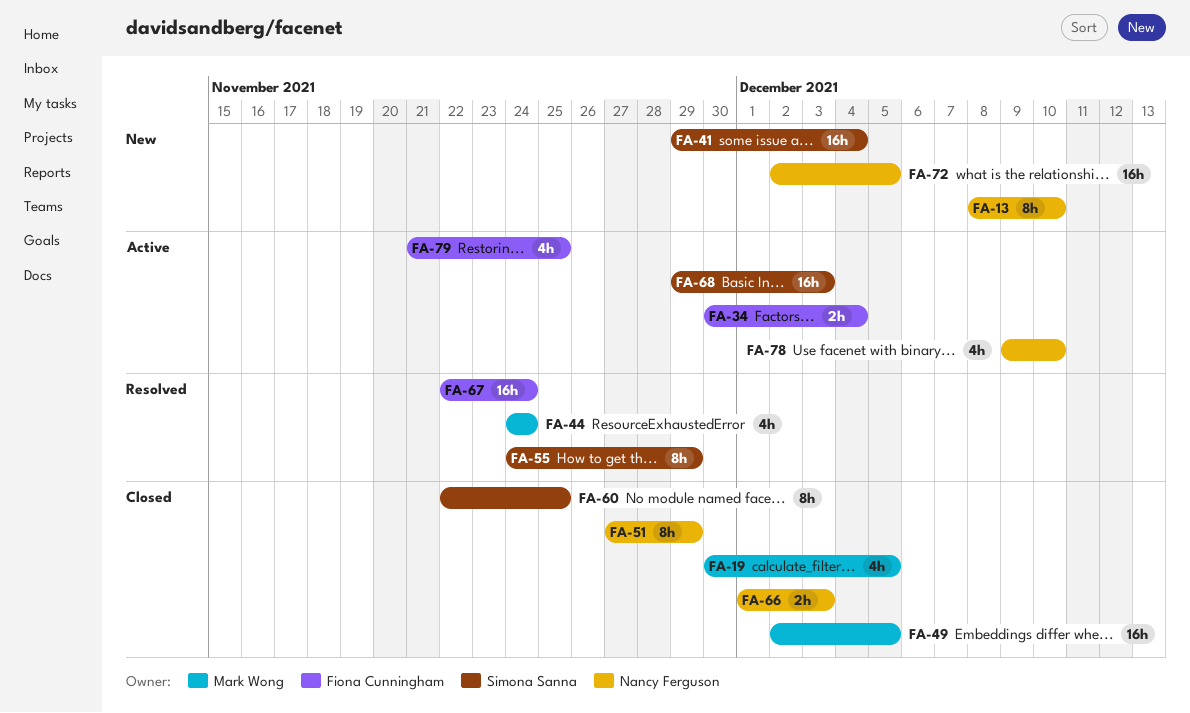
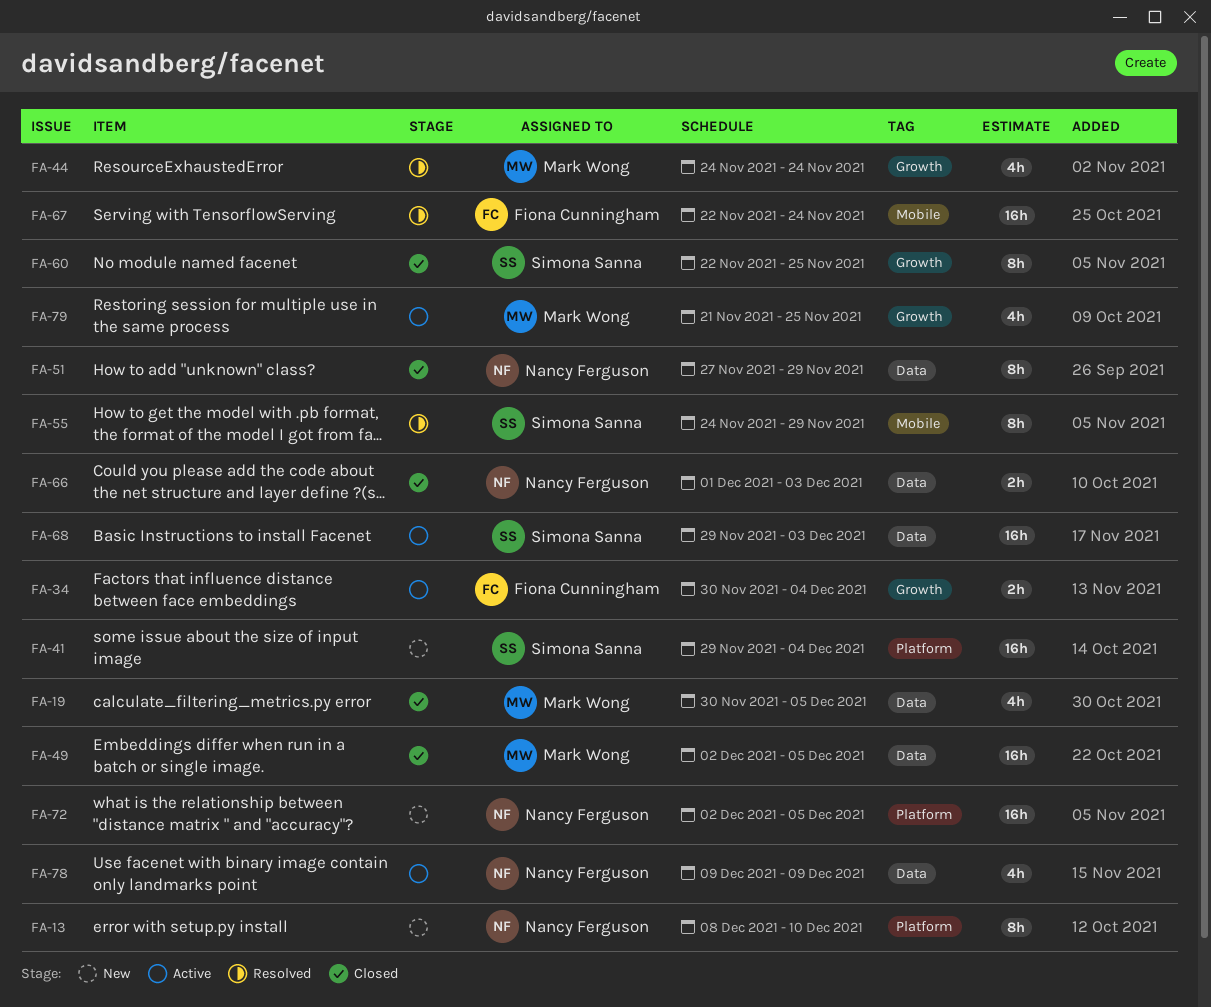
FA-78, due: Dec 10 -> Dec 9
FA-79, owner: Fiona Cunningham -> Mark Wong

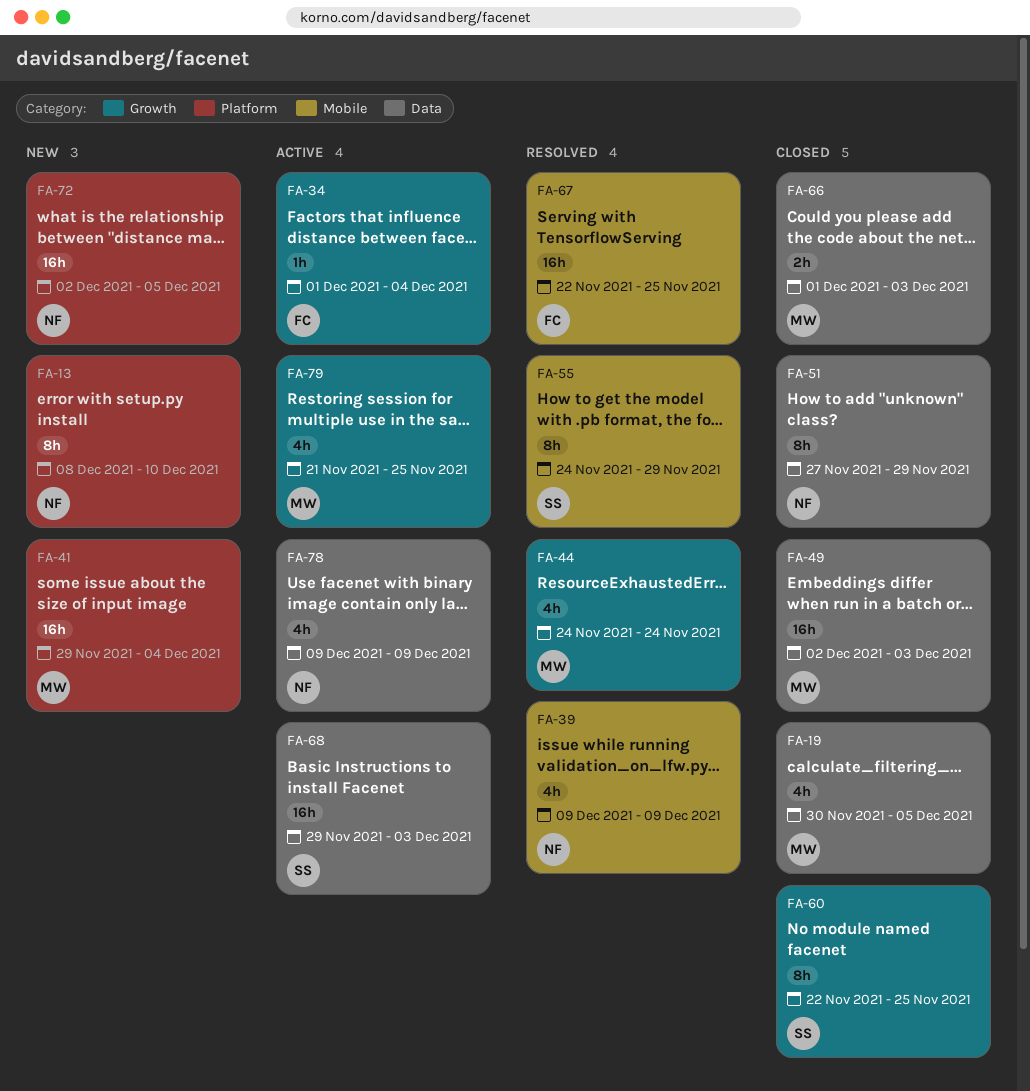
FA-34, estimate: 2h -> 1h
FA-34, start: Nov 30 -> Dec 1
FA-39: none -> present
FA-41, owner: Simona Sanna -> Mark Wong
FA-49, due: Dec 5 -> Dec 3
FA-66, owner: Nancy Ferguson -> Mark Wong
FA-67, due: Nov 24 -> Nov 25

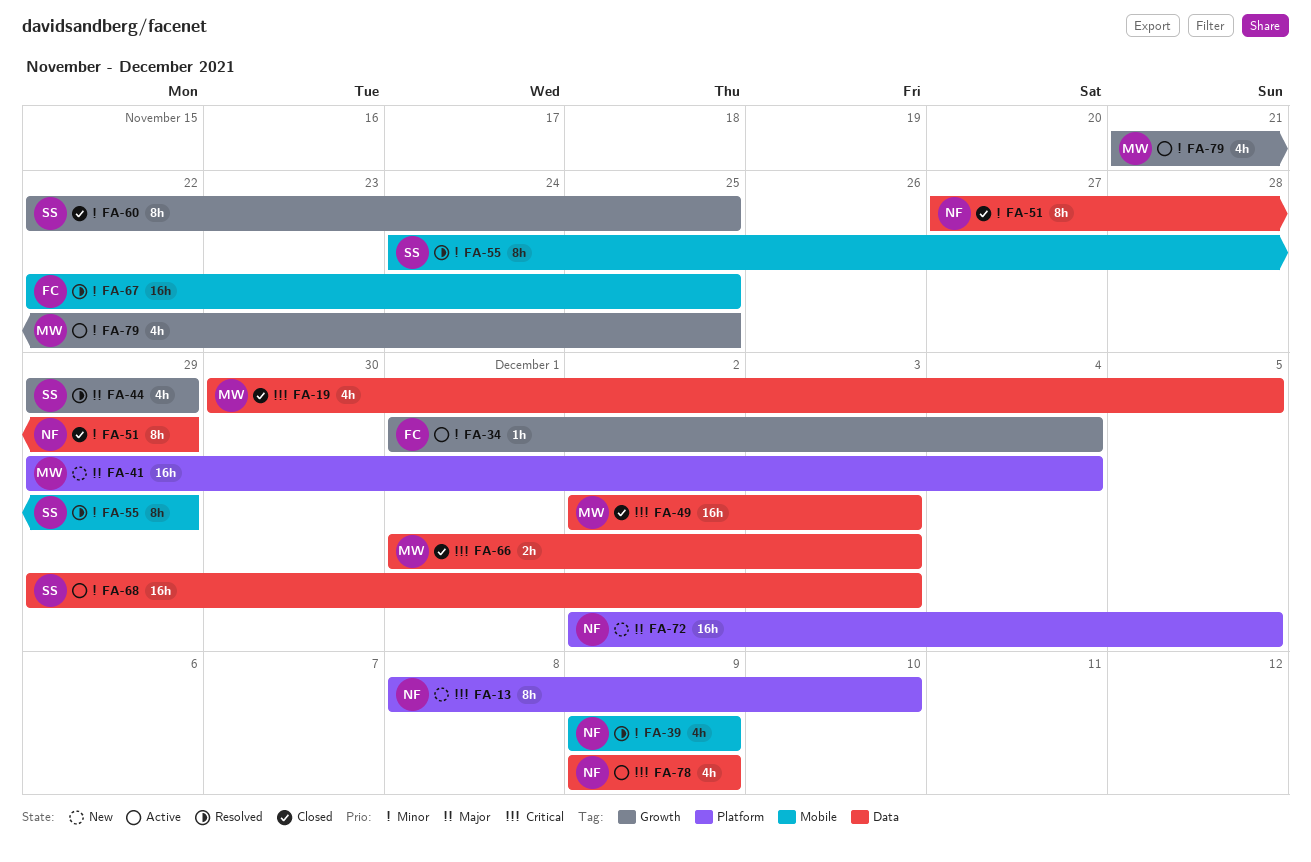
FA-44, owner: MW -> SS
FA-44, start: Nov 24 -> Nov 29
FA-44, due: Nov 24 -> Nov 29

